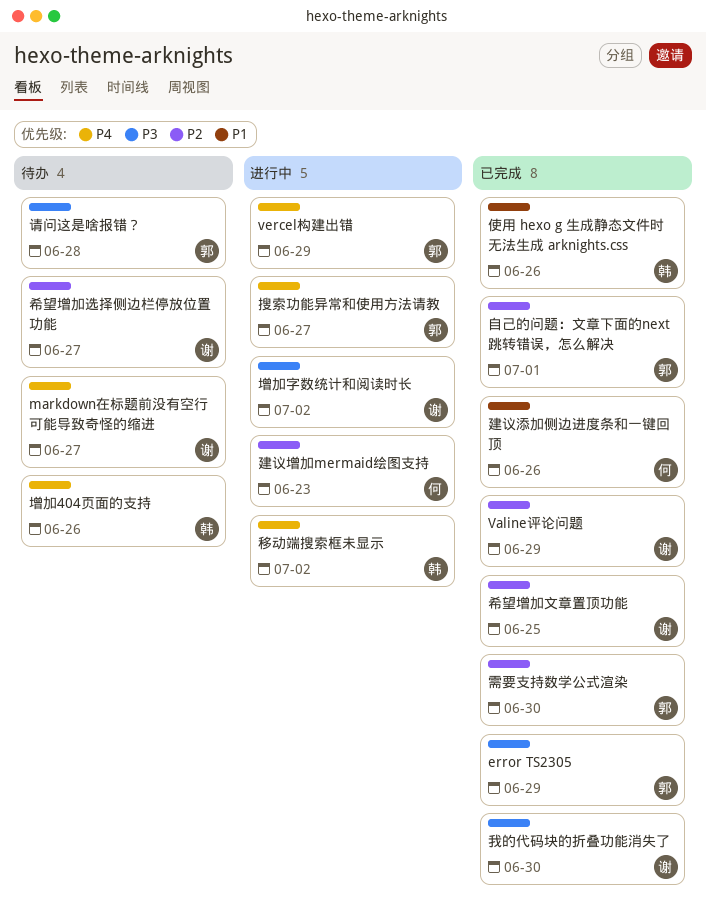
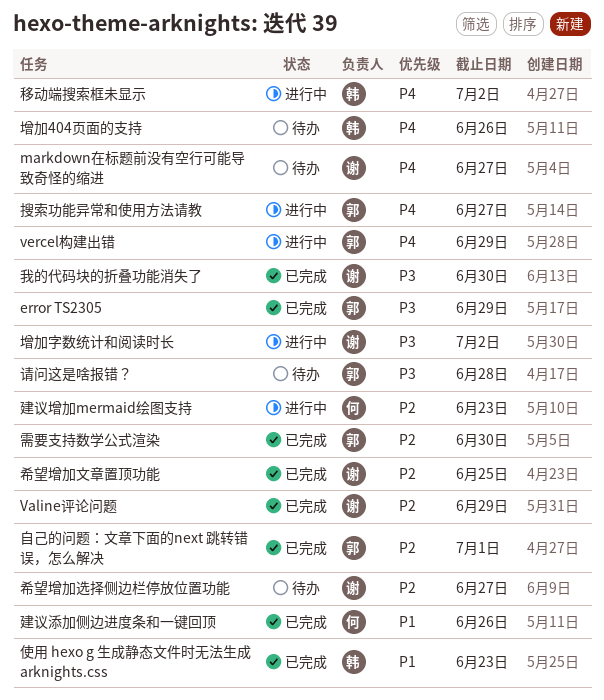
使用 hexo g 生成静态文件时无法生成 arknights.css, due: Jun 26 -> Jun 23

